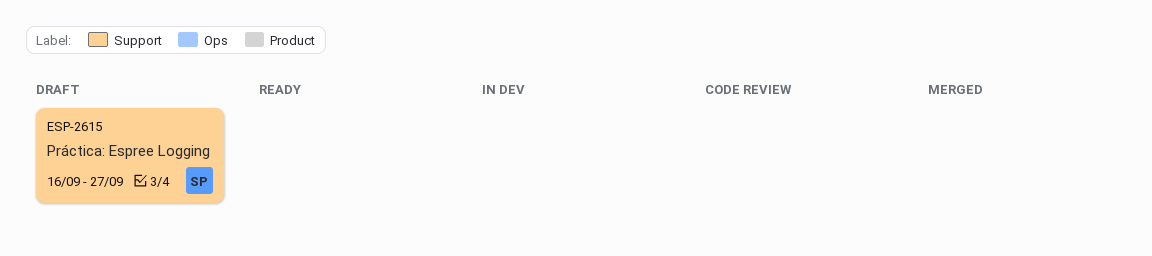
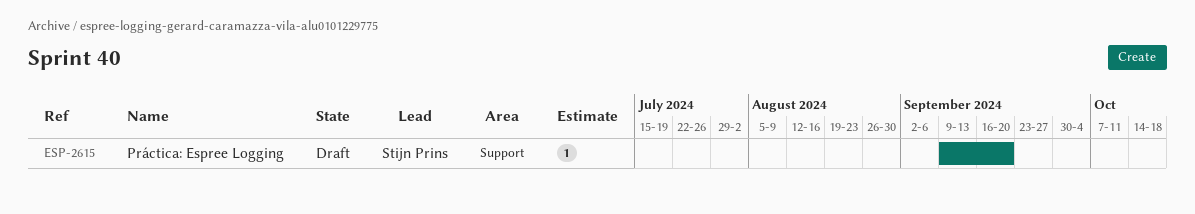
ESP-2615, start: Sep 16 -> Sep 9
ESP-2615, due: Sep 27 -> Sep 20

